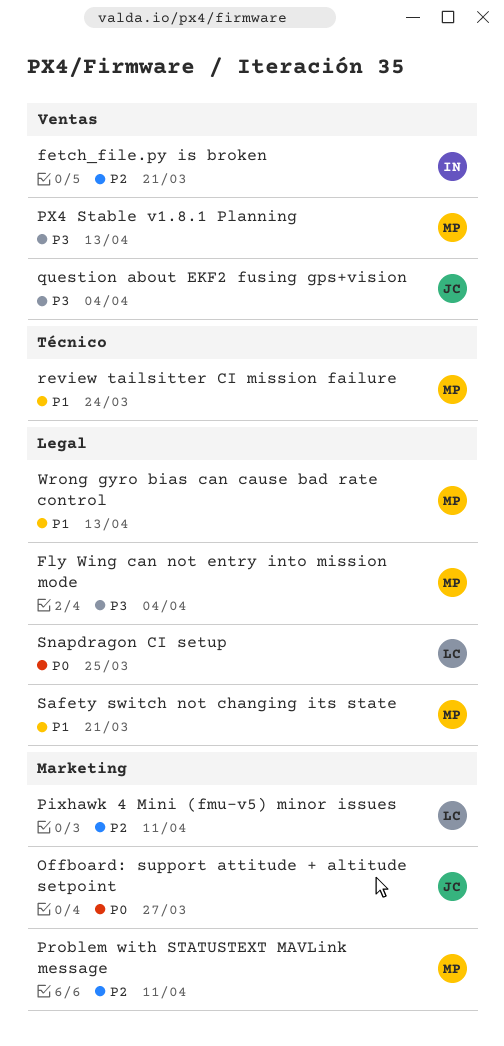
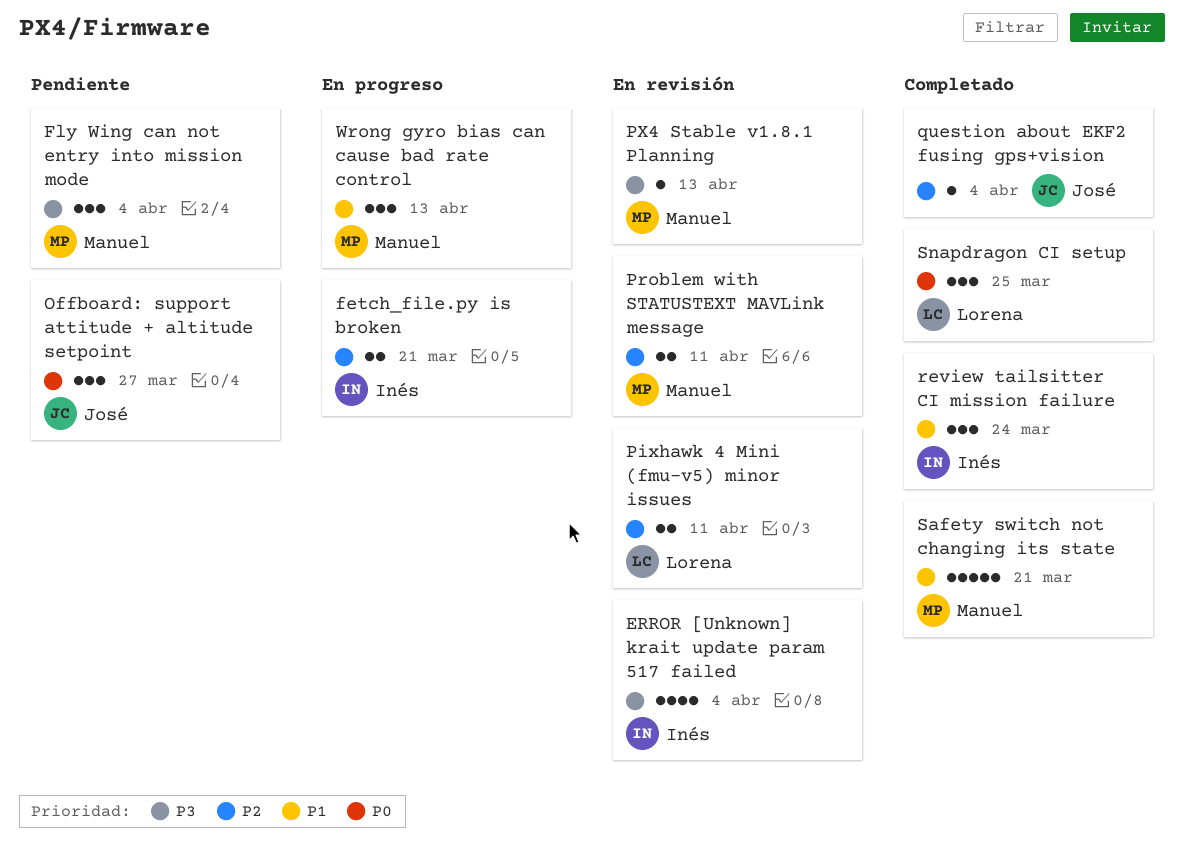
ERROR [Unknown] krait update param 517 failed: none -> present
question about EKF2 fusing gps+vision, priority: P3 -> P2
review tailsitter CI mission failure, owner: Manuel -> Inés

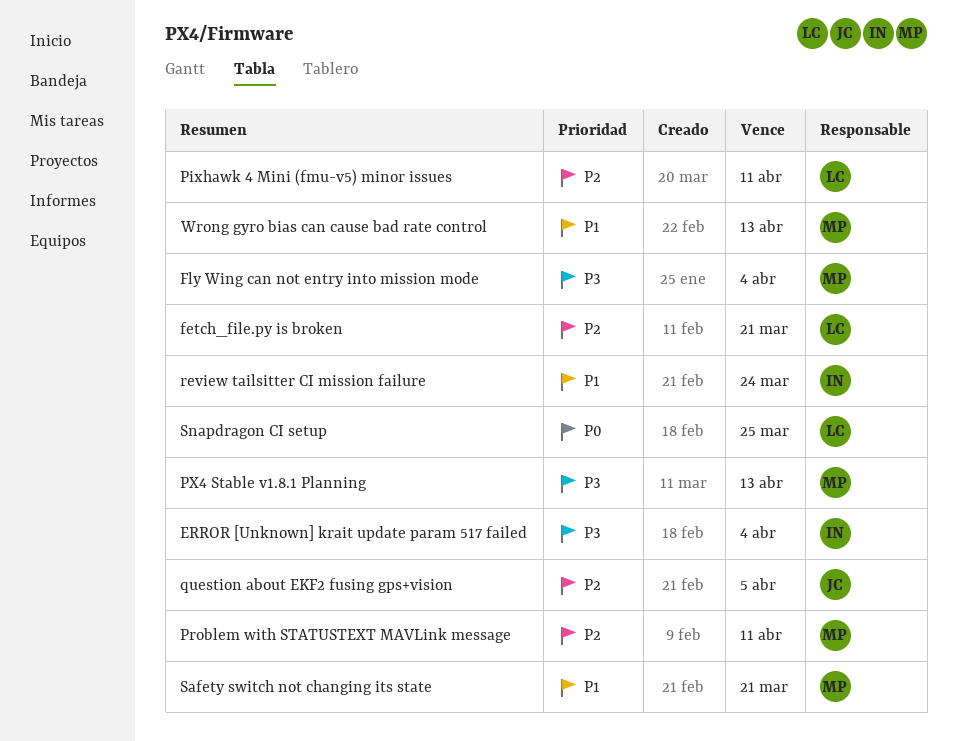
fetch_file.py is broken, owner: Inés -> Lorena
Offboard: support attitude + altitude setpoint: present -> none
question about EKF2 fusing gps+vision, due: Apr 4 -> Apr 5

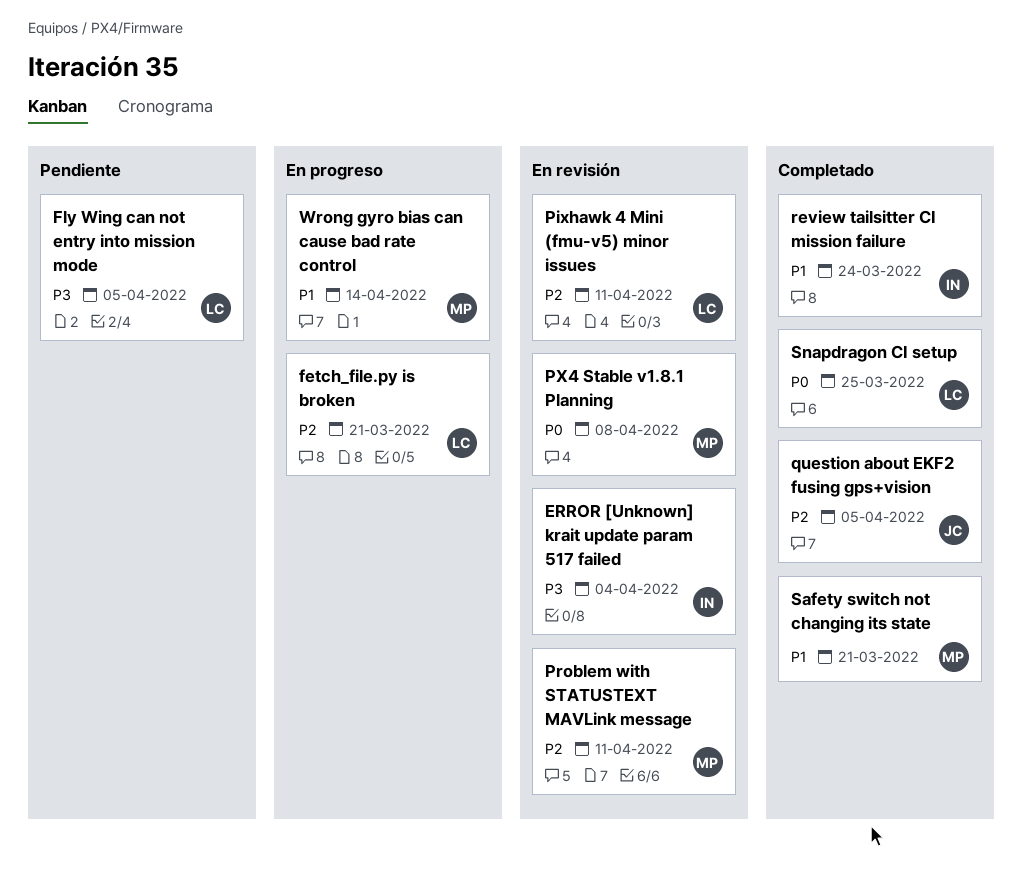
Fly Wing can not entry into mission mode, owner: MP -> LC
Fly Wing can not entry into mission mode, due: Apr 4 -> Apr 5
PX4 Stable v1.8.1 Planning, priority: P3 -> P0
PX4 Stable v1.8.1 Planning, due: Apr 13 -> Apr 8
Wrong gyro bias can cause bad rate control, due: Apr 13 -> Apr 14

